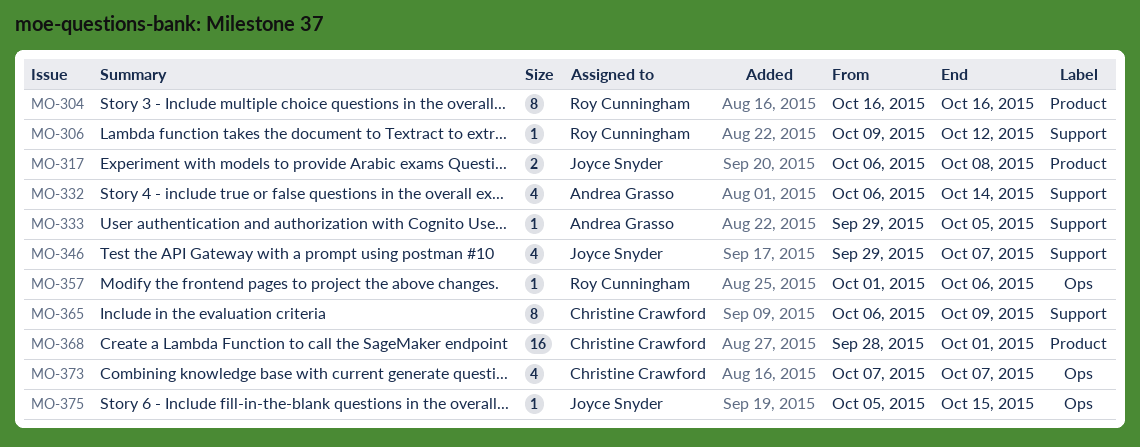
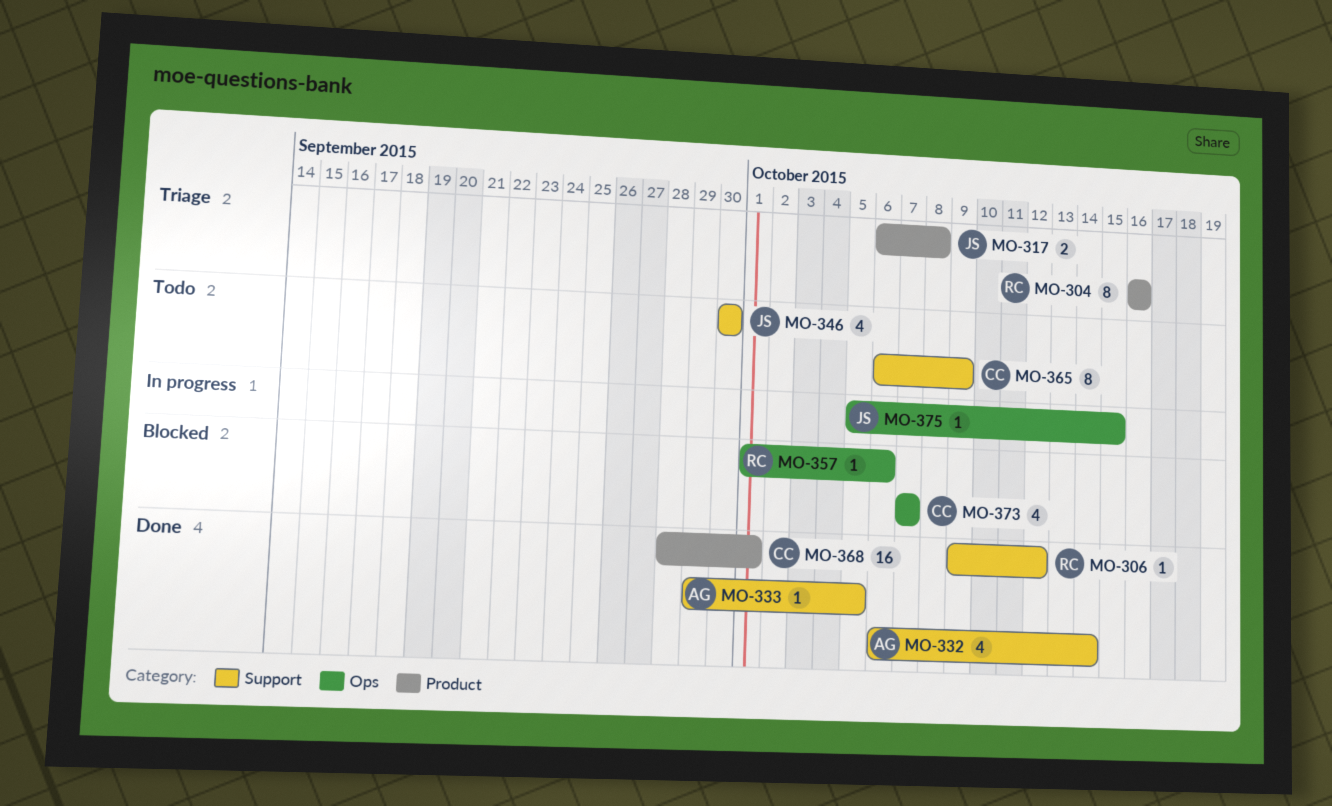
MO-346, start: Sep 29 -> Sep 30
MO-346, due: Oct 7 -> Sep 30

